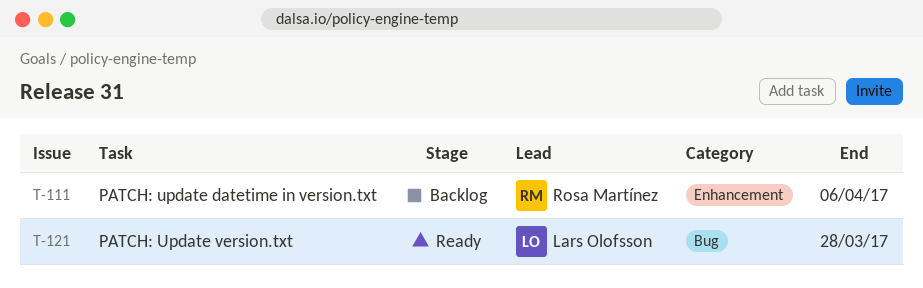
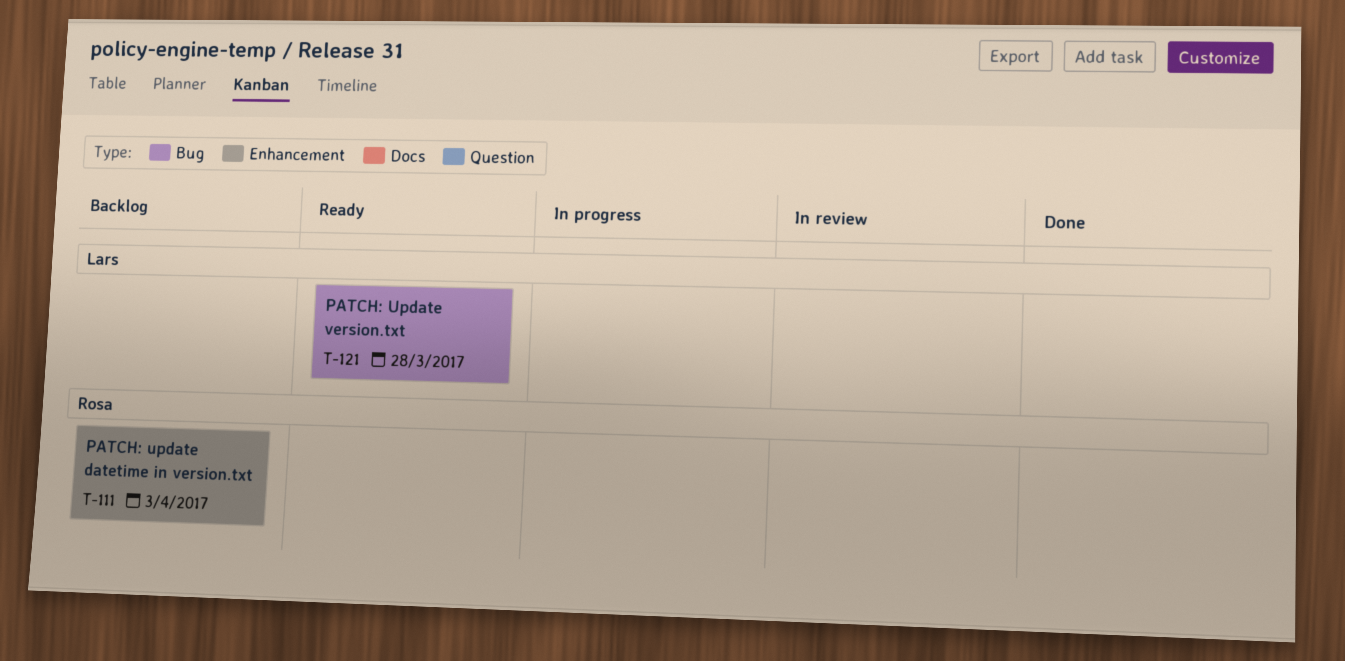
T-111, due: Apr 6 -> Apr 3

